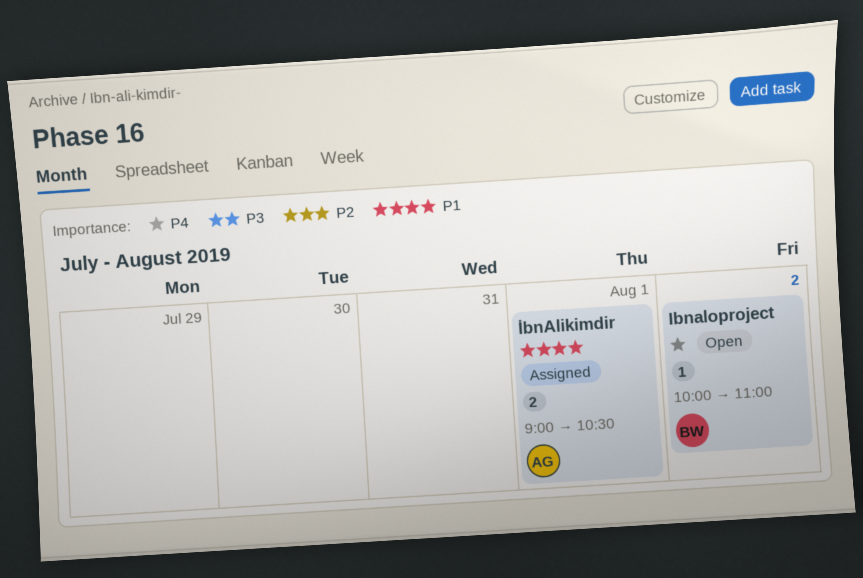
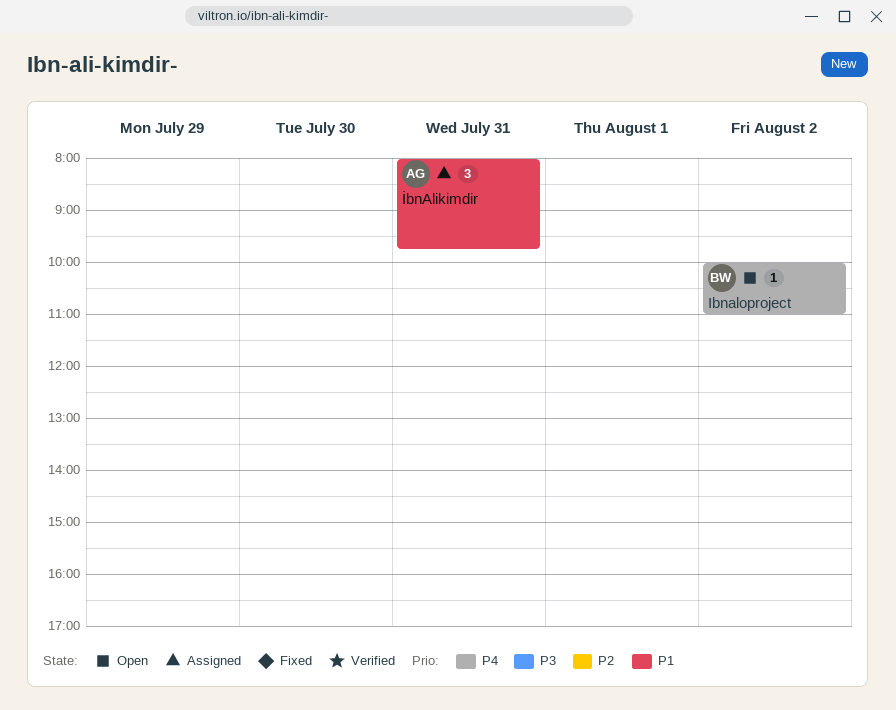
İbnAlikimdir, estimate: 2 -> 3
İbnAlikimdir, day: Aug 1 -> Jul 31
İbnAlikimdir, begins: 09:00 -> 08:00
İbnAlikimdir, ends: 10:30 -> 09:45

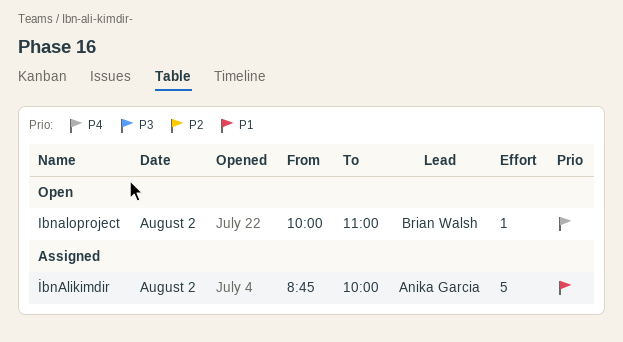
İbnAlikimdir, estimate: 3 -> 5
İbnAlikimdir, day: Jul 31 -> Aug 2
İbnAlikimdir, begins: 08:00 -> 08:45
İbnAlikimdir, ends: 09:45 -> 10:00

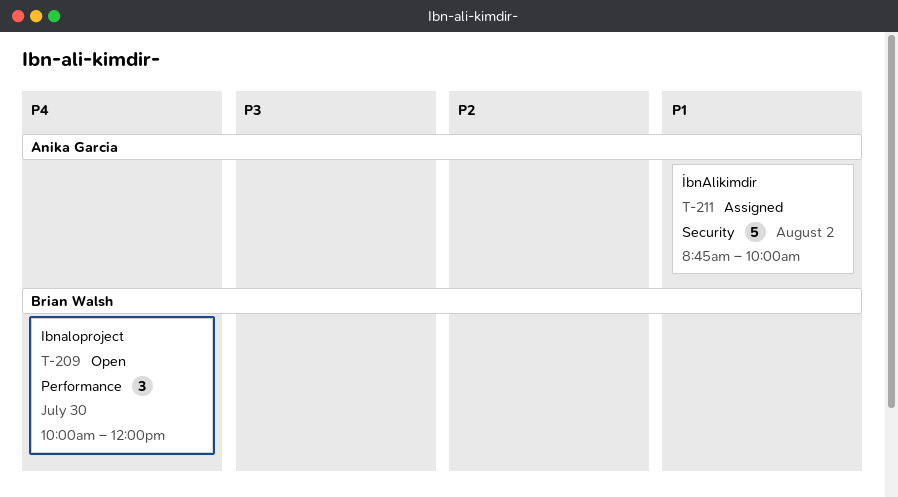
Ibnaloproject, estimate: 1 -> 3
Ibnaloproject, day: Aug 2 -> Jul 30
Ibnaloproject, ends: 11:00 -> 12:00

